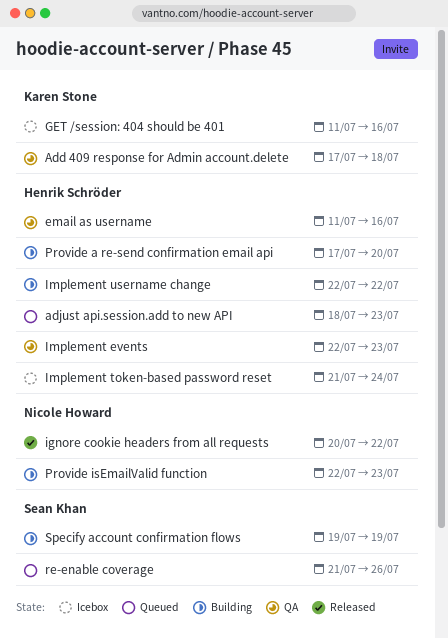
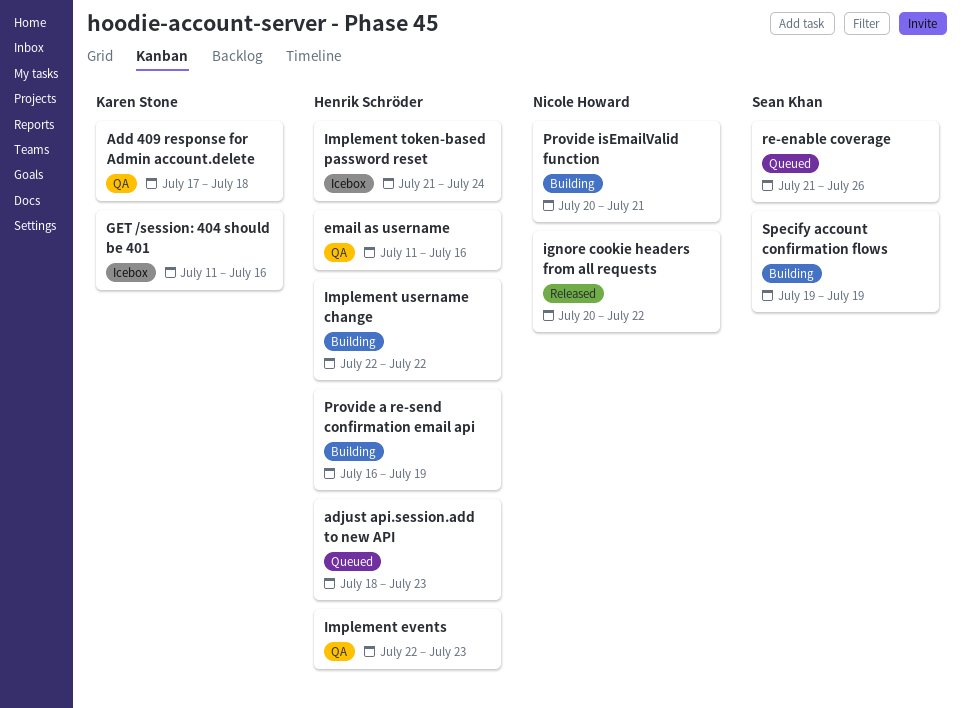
Provide a re-send confirmation email api, start: Jul 17 -> Jul 16
Provide a re-send confirmation email api, due: Jul 20 -> Jul 19
Provide isEmailValid function, start: Jul 22 -> Jul 20
Provide isEmailValid function, due: Jul 23 -> Jul 21

